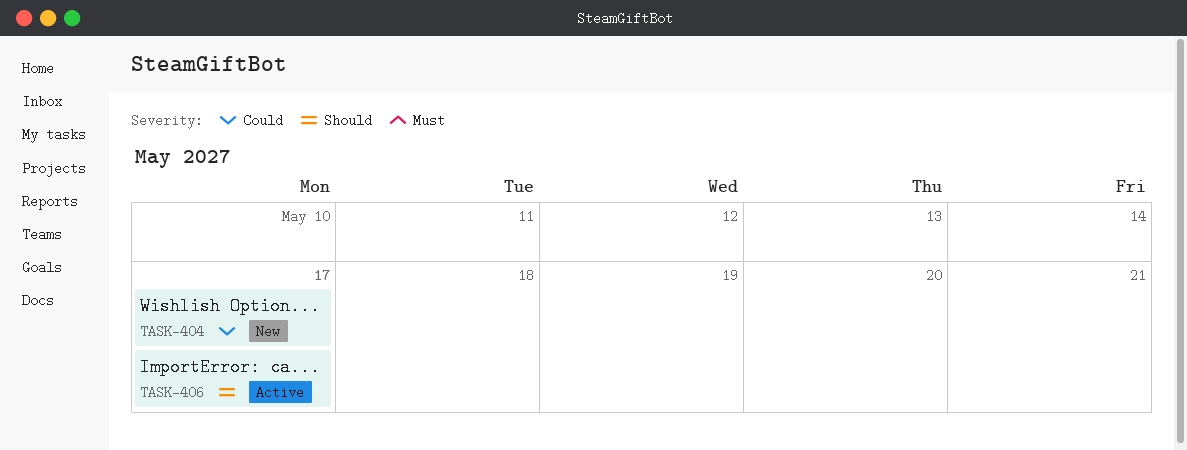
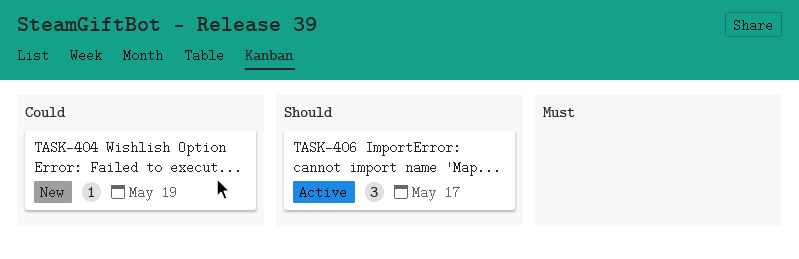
TASK-404, due: May 17 -> May 19

